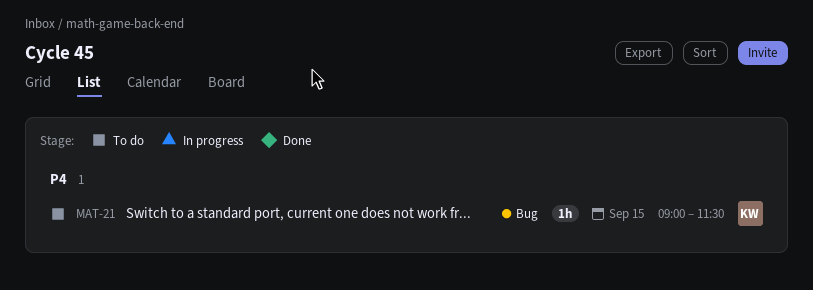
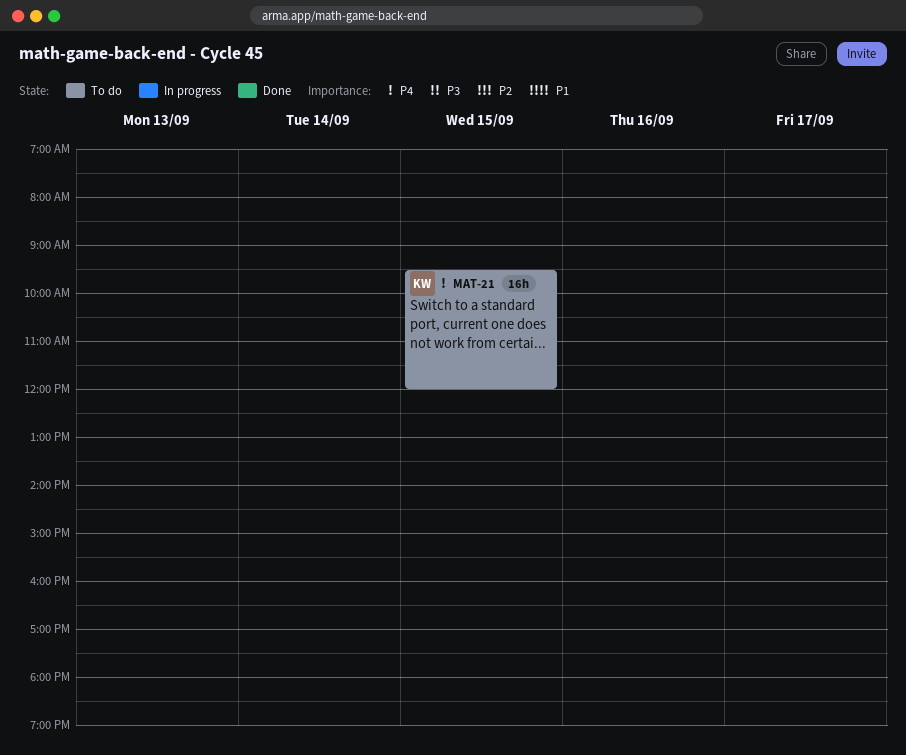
MAT-21, estimate: 1h -> 16h
MAT-21, begins: 09:00 -> 09:30
MAT-21, ends: 11:30 -> 12:00

